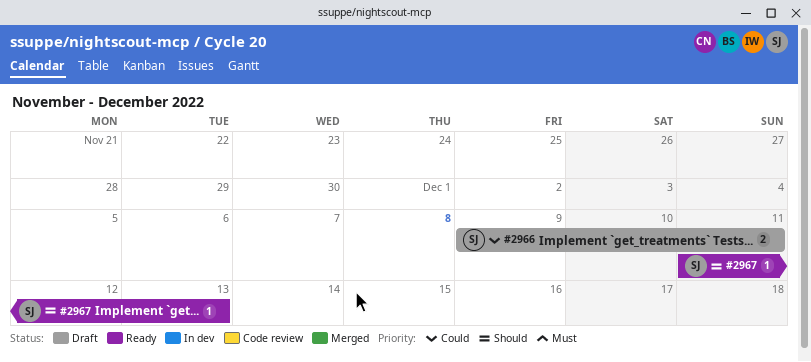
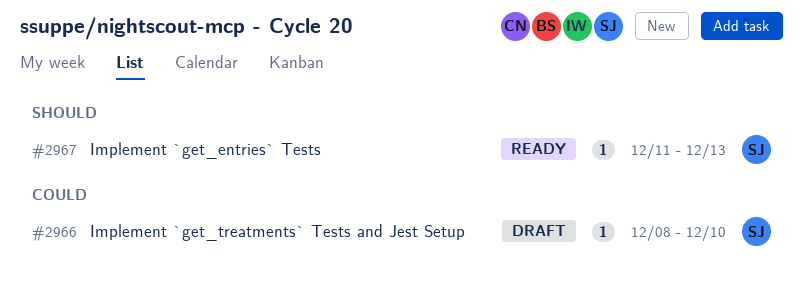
#2966, estimate: 2 -> 1
#2966, start: Dec 9 -> Dec 8
#2966, due: Dec 11 -> Dec 10

